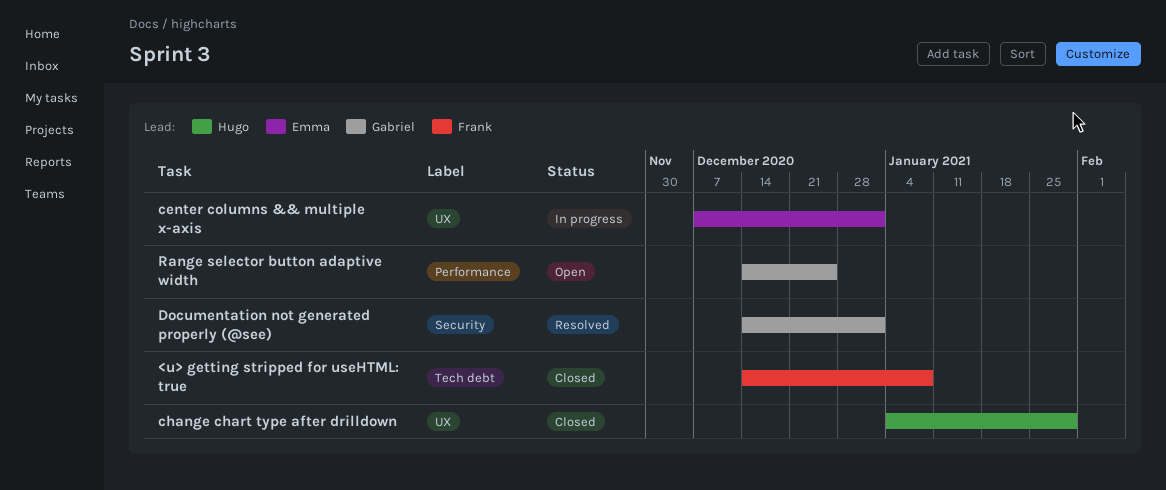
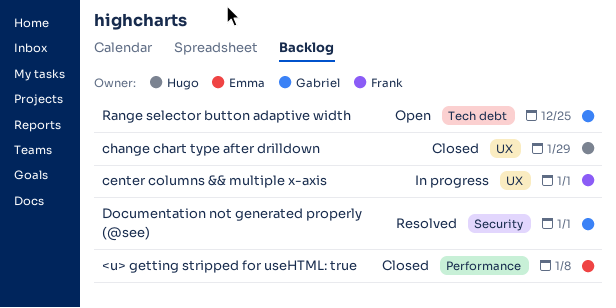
<u> getting stripped for useHTML: true, owner: Frank -> Emma
<u> getting stripped for useHTML: true, label: Tech debt -> Performance
center columns && multiple x-axis, owner: Emma -> Frank
Range selector button adaptive width, label: Performance -> Tech debt

